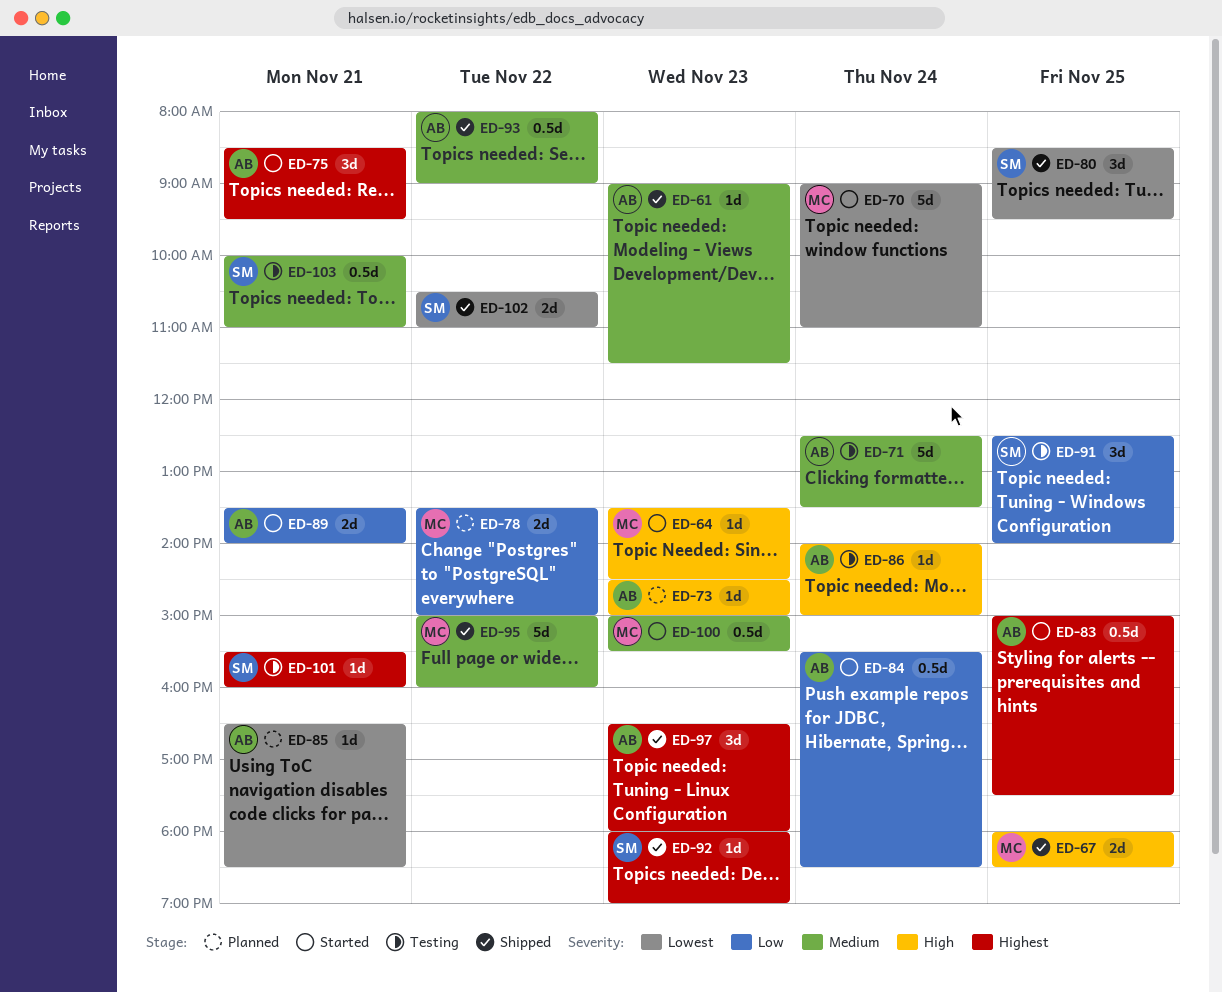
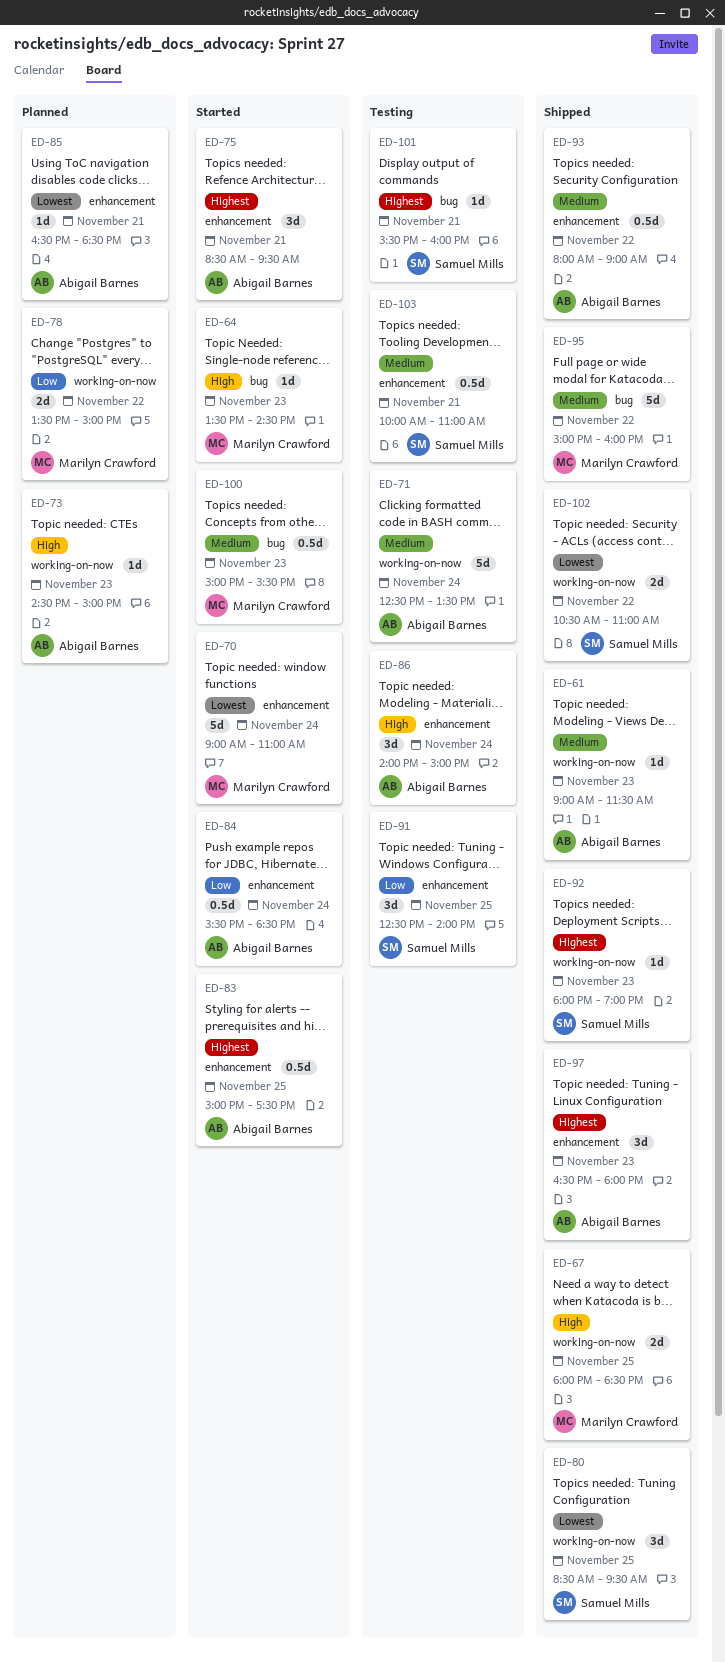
ED-86, estimate: 1d -> 3d
ED-89: present -> none

